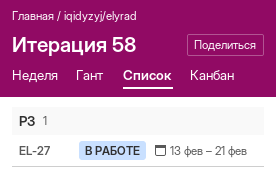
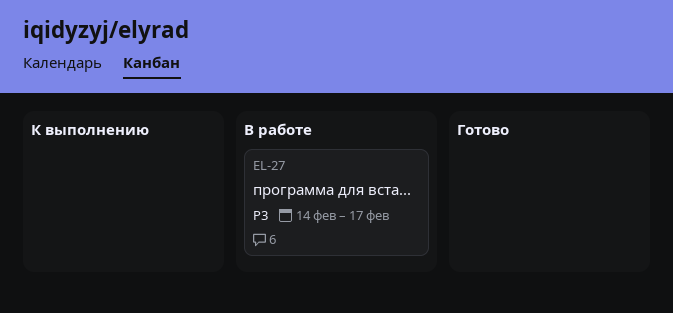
EL-27, start: Feb 13 -> Feb 14
EL-27, due: Feb 21 -> Feb 17

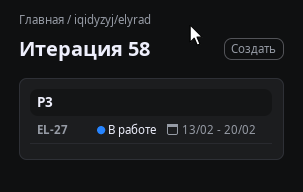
EL-27, start: Feb 14 -> Feb 13
EL-27, due: Feb 17 -> Feb 20

